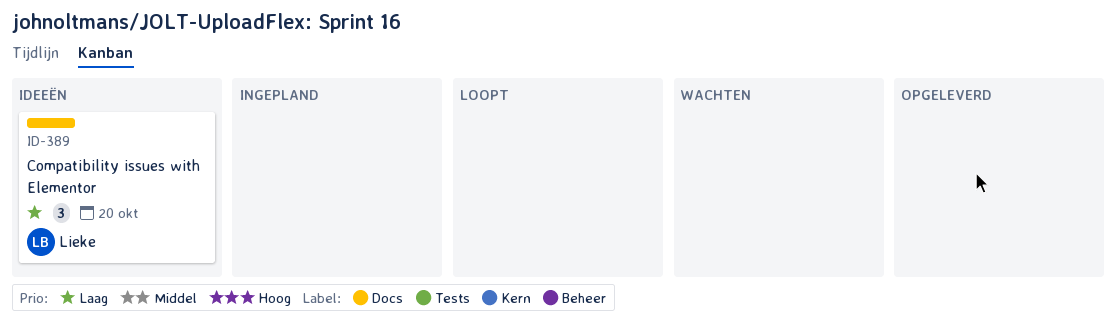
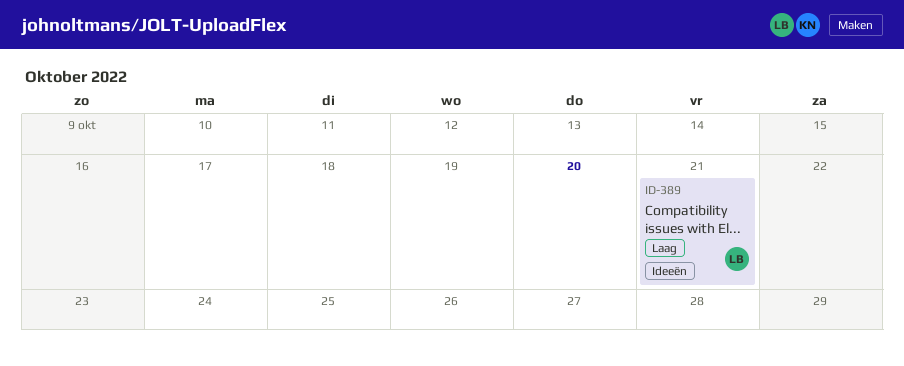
ID-389, due: Oct 20 -> Oct 21

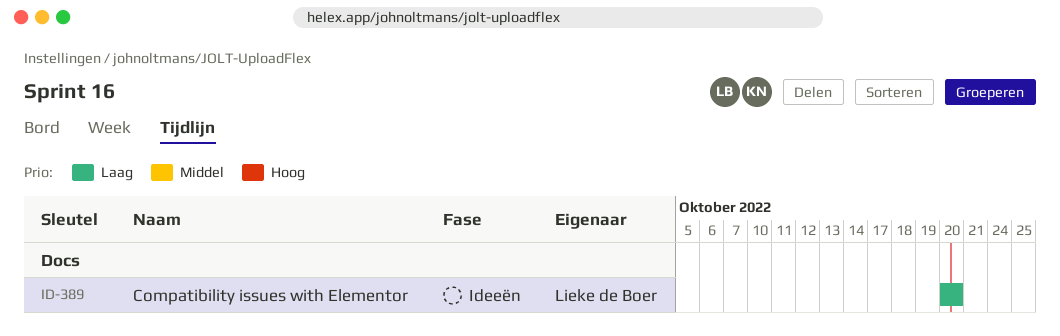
ID-389, due: Oct 21 -> Oct 20

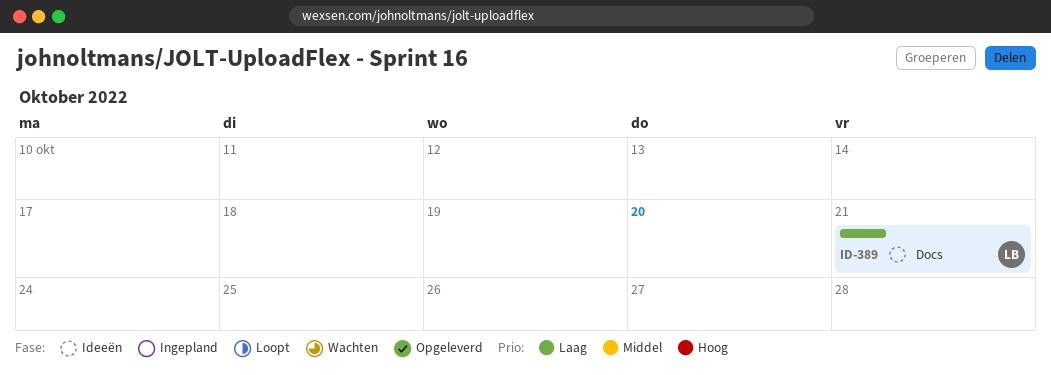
ID-389, due: Oct 20 -> Oct 21

